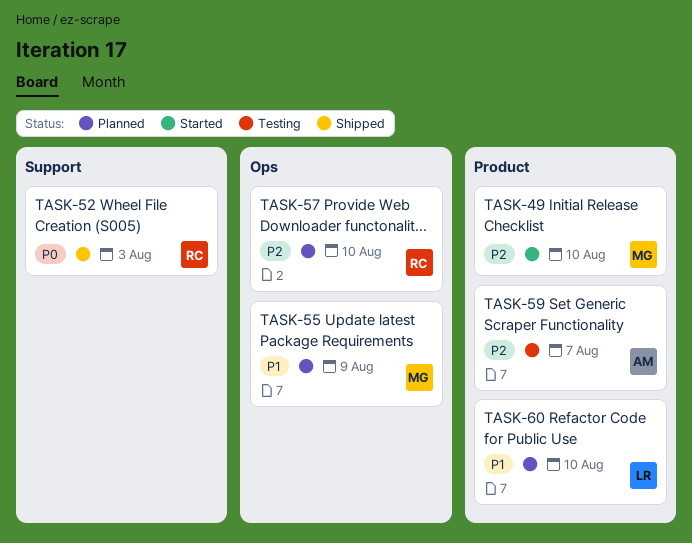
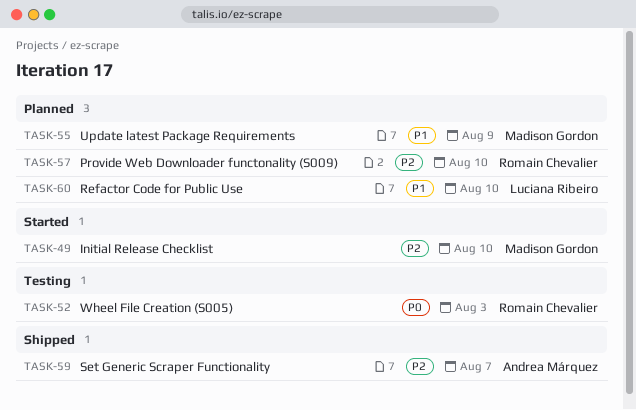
TASK-52, status: Shipped -> Testing
TASK-59, status: Testing -> Shipped

